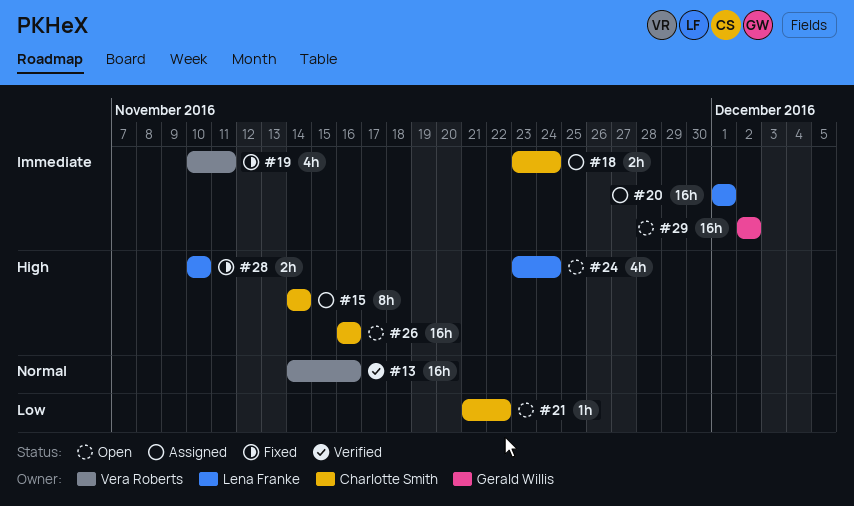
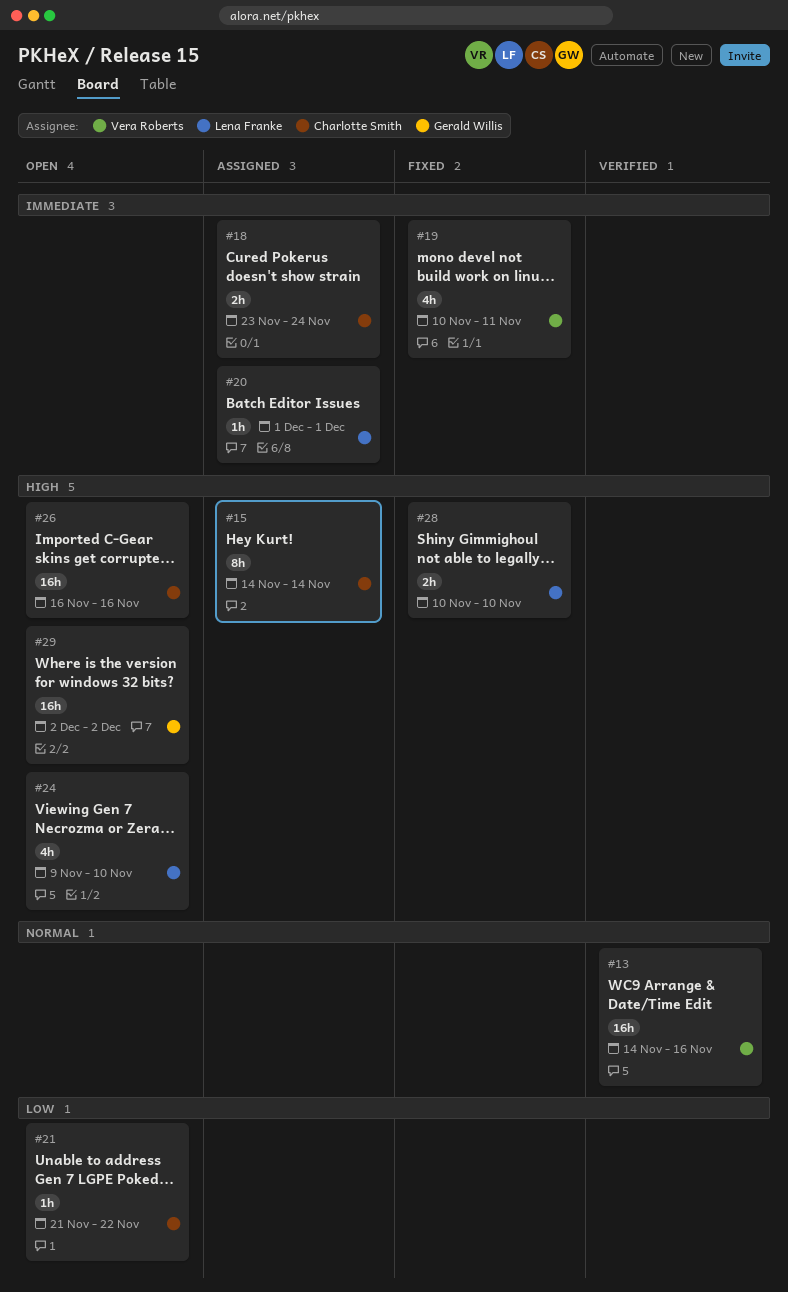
#20, estimate: 16h -> 1h
#24, start: Nov 23 -> Nov 9
#24, due: Nov 24 -> Nov 10
#29, priority: Immediate -> High

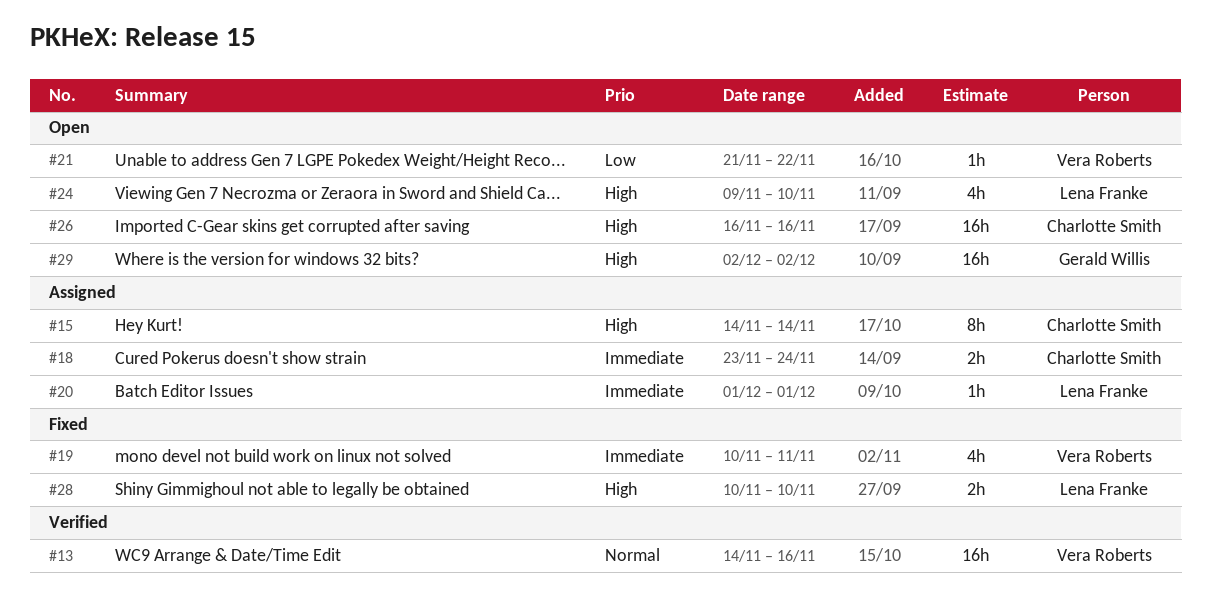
#21, owner: Charlotte Smith -> Vera Roberts

